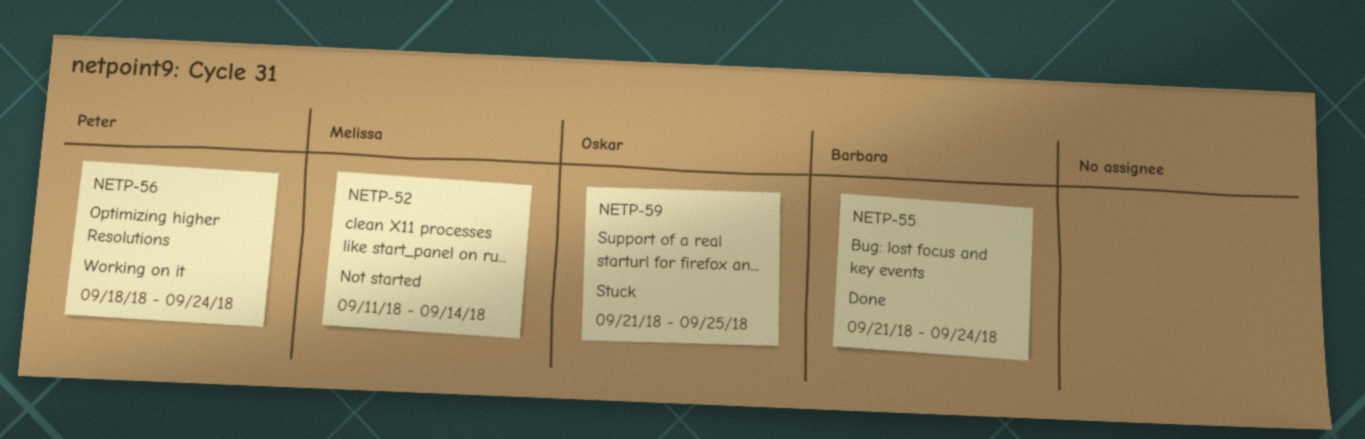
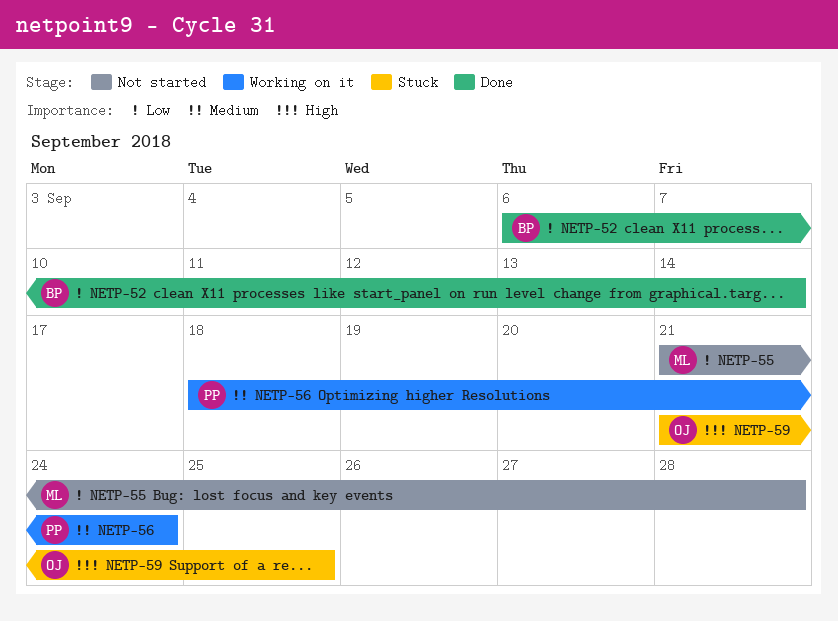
NETP-52, status: Not started -> Done
NETP-52, owner: Melissa -> Barbara
NETP-52, start: Sep 11 -> Sep 6
NETP-55, status: Done -> Not started
NETP-55, owner: Barbara -> Melissa
NETP-55, due: Sep 24 -> Sep 28

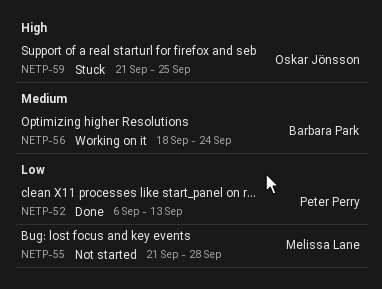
NETP-52, owner: Barbara Park -> Peter Perry
NETP-52, due: Sep 14 -> Sep 13
NETP-56, owner: Peter Perry -> Barbara Park

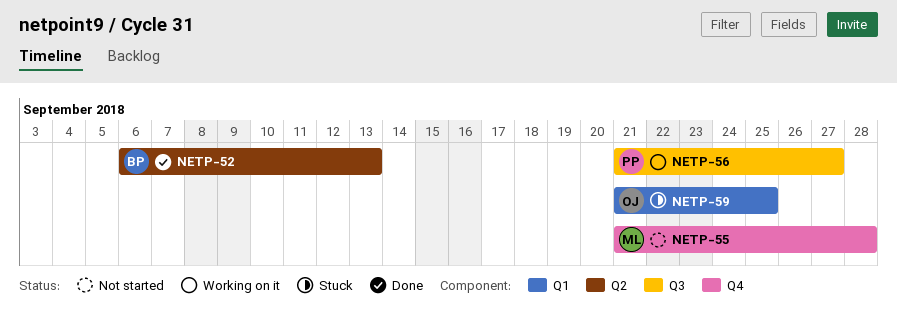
NETP-52, owner: Peter Perry -> Barbara Park
NETP-56, owner: Barbara Park -> Peter Perry
NETP-56, start: Sep 18 -> Sep 21
NETP-56, due: Sep 24 -> Sep 27

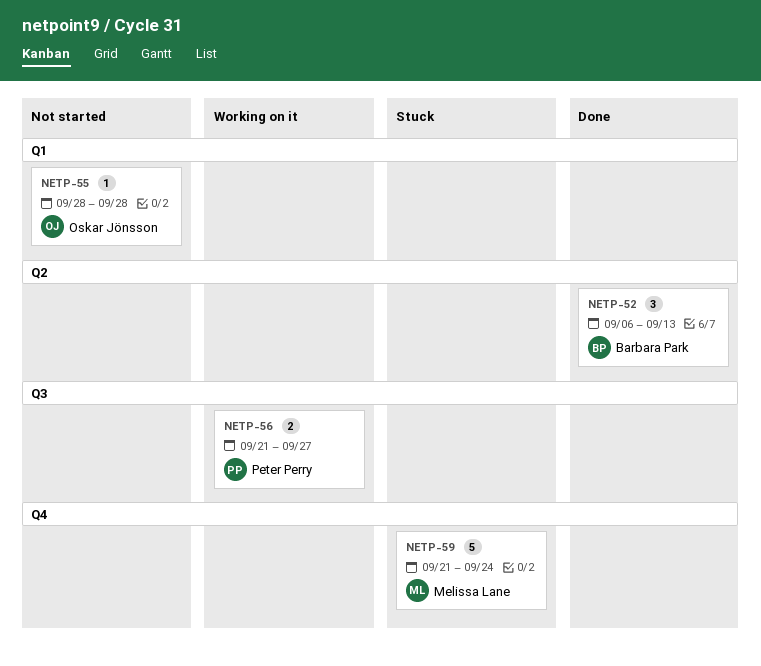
NETP-55, owner: Melissa Lane -> Oskar Jönsson
NETP-55, label: Q4 -> Q1
NETP-55, start: Sep 21 -> Sep 28
NETP-59, owner: Oskar Jönsson -> Melissa Lane
NETP-59, label: Q1 -> Q4
NETP-59, due: Sep 25 -> Sep 24

